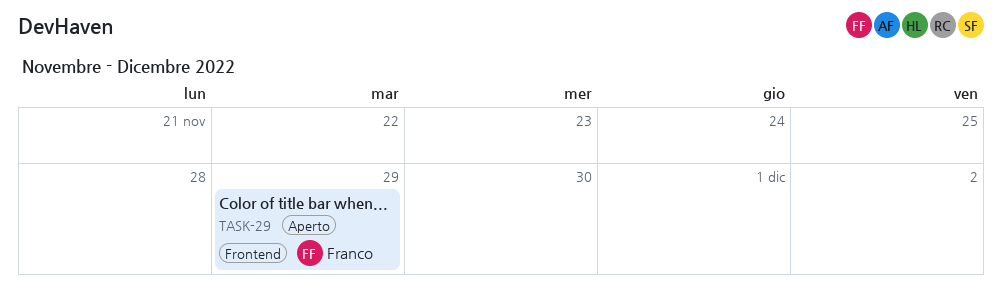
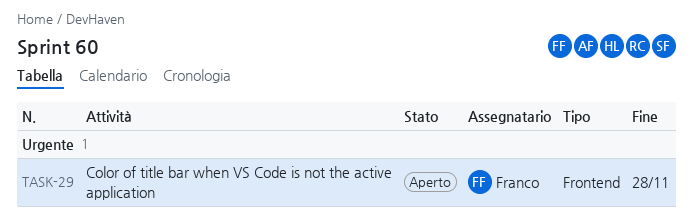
TASK-29, due: Nov 29 -> Nov 28

